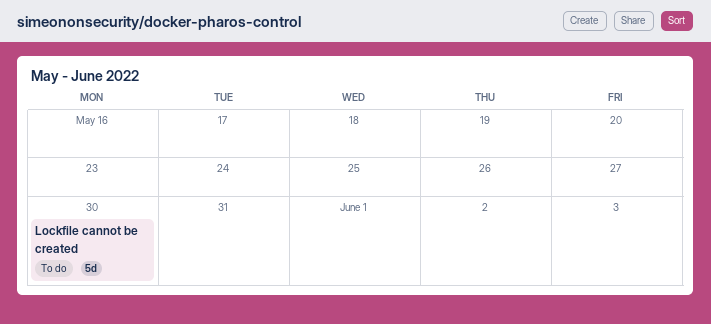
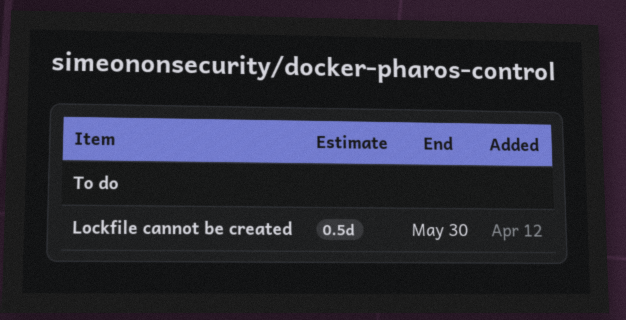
Lockfile cannot be created, estimate: 5d -> 0.5d

